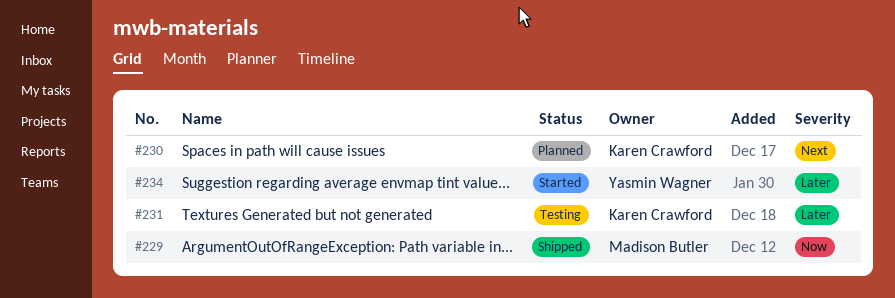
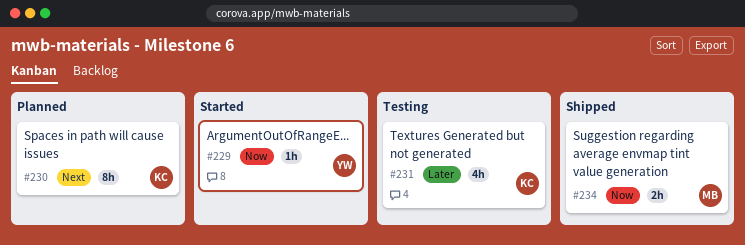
#229, status: Shipped -> Started
#229, owner: Madison Butler -> Yasmin Wagner
#234, status: Started -> Shipped
#234, owner: Yasmin Wagner -> Madison Butler
#234, priority: Later -> Now

